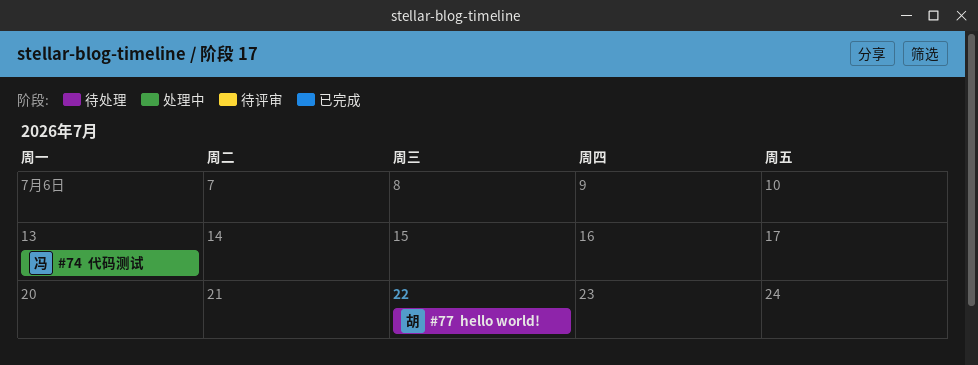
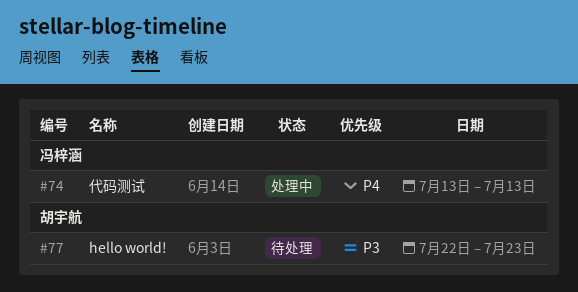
#77, due: Jul 22 -> Jul 23

